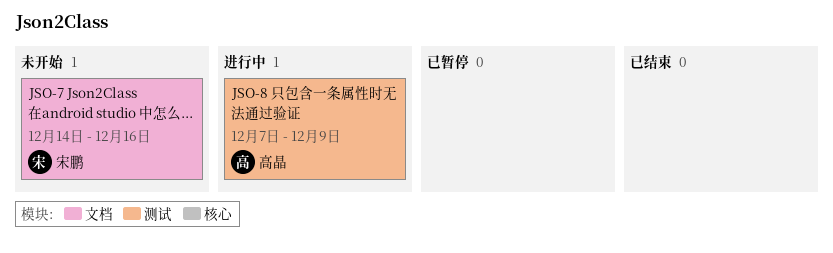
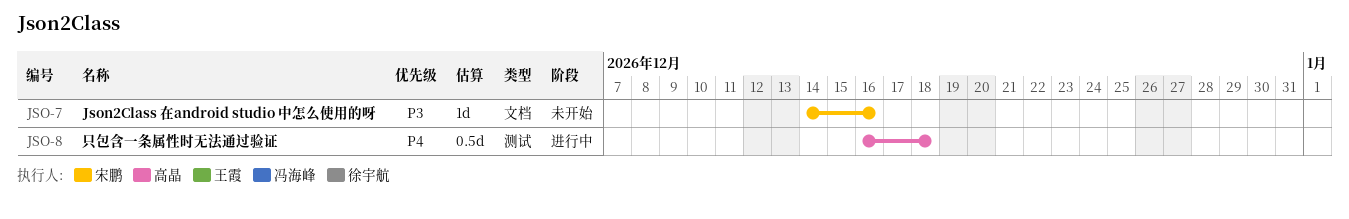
JSO-8, start: Dec 7 -> Dec 16
JSO-8, due: Dec 9 -> Dec 18

